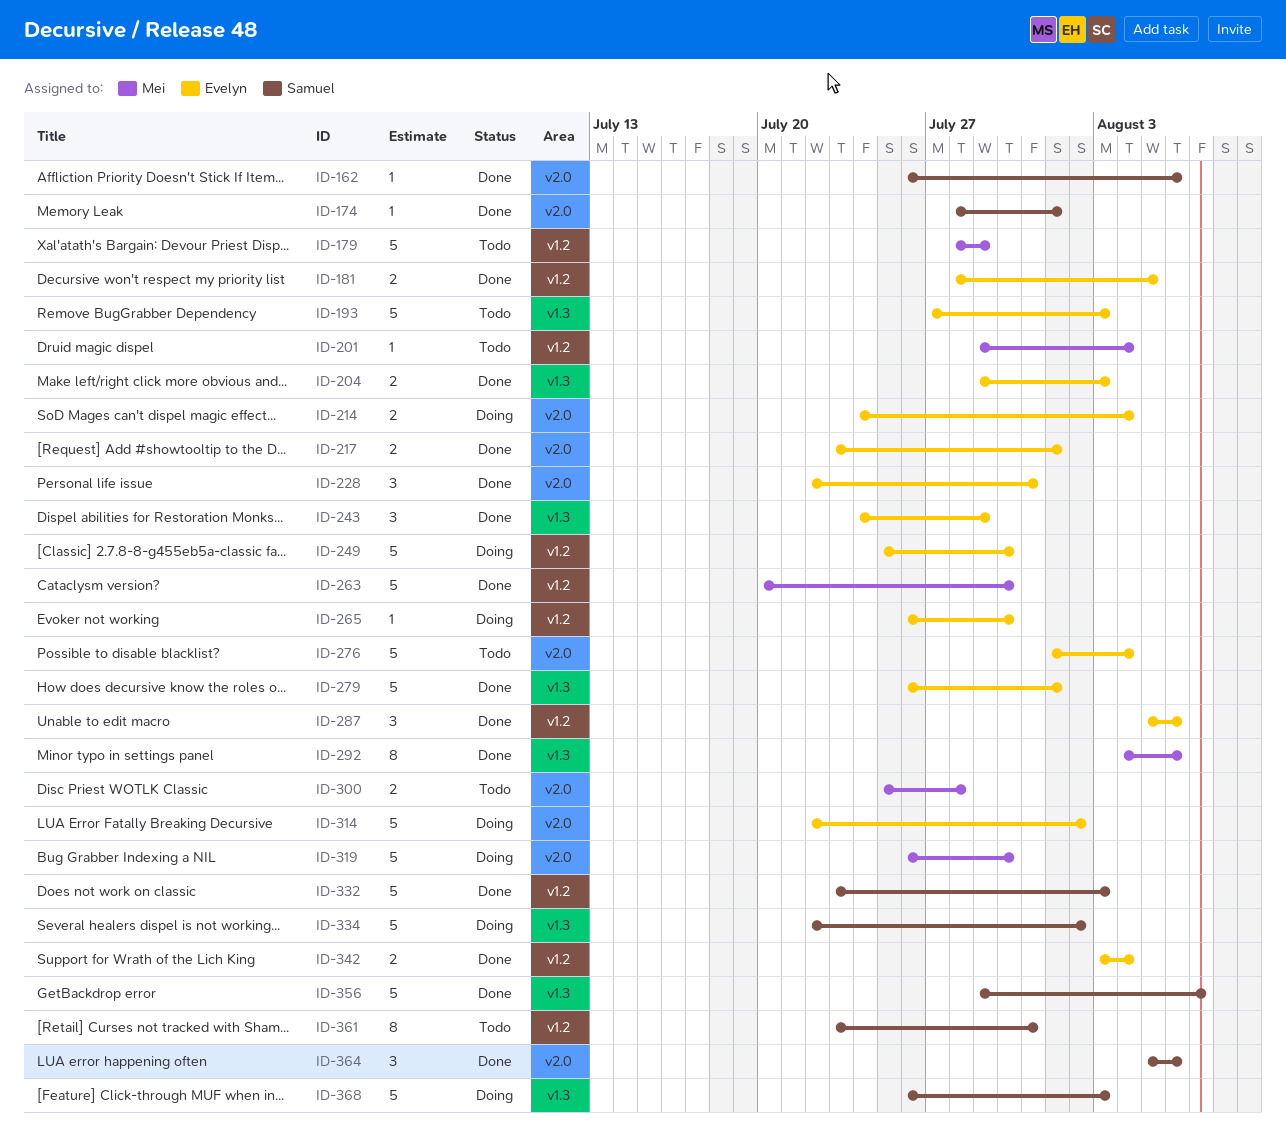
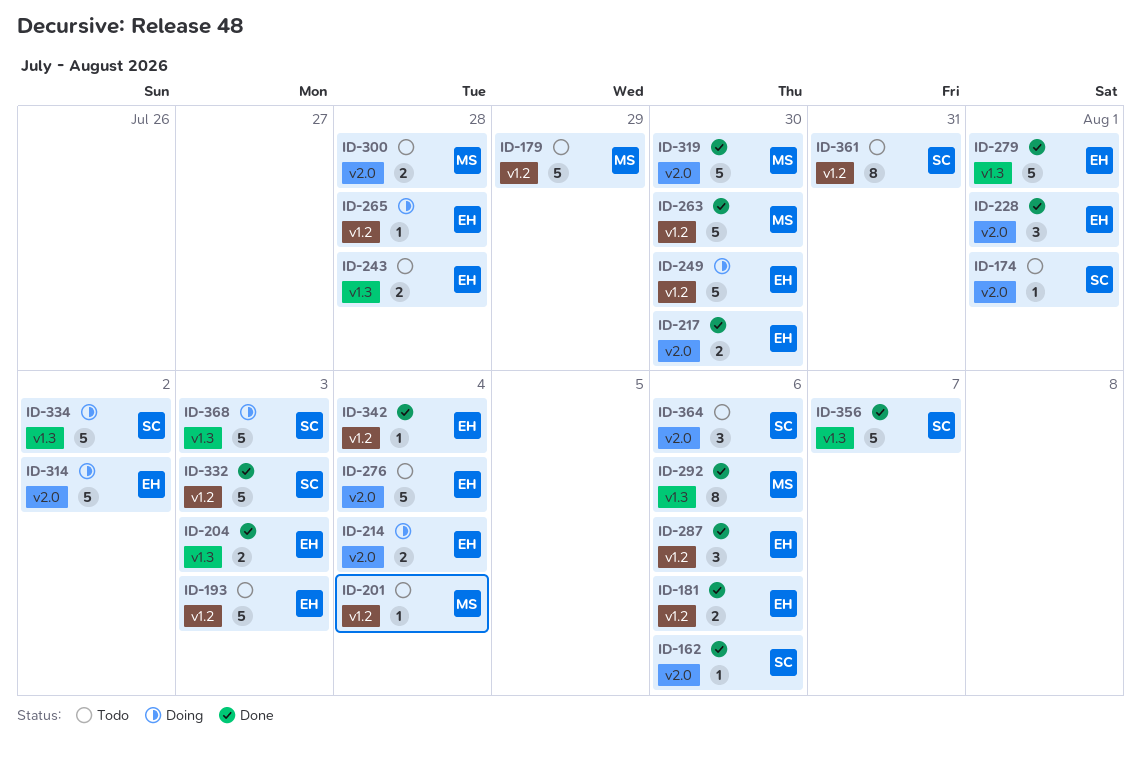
ID-174, status: Done -> Todo
ID-181, due: Aug 5 -> Aug 6
ID-193, label: v1.3 -> v1.2
ID-217, due: Aug 1 -> Jul 30
ID-228, due: Jul 31 -> Aug 1
ID-243, status: Done -> Todo
ID-243, estimate: 3 -> 2
ID-243, due: Jul 29 -> Jul 28
ID-265, due: Jul 30 -> Jul 28
ID-319, status: Doing -> Done
ID-342, estimate: 2 -> 1
ID-364, status: Done -> Todo

